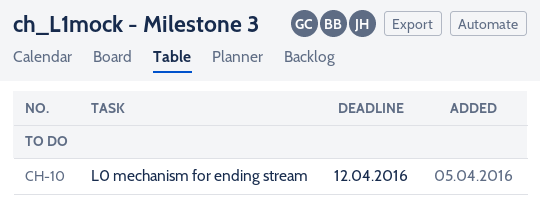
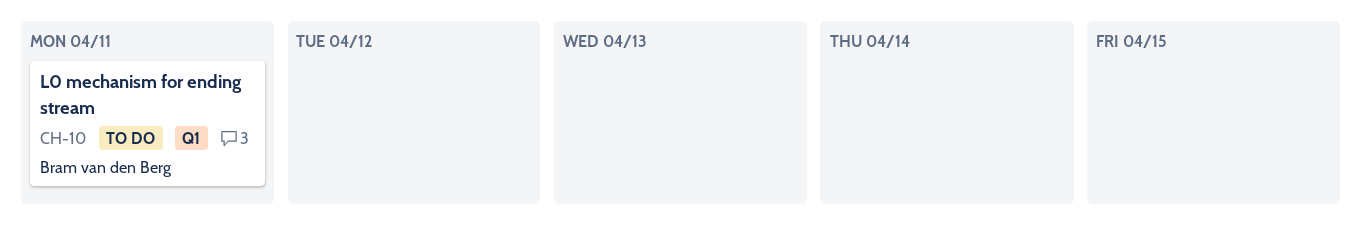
CH-10, due: Apr 12 -> Apr 11

